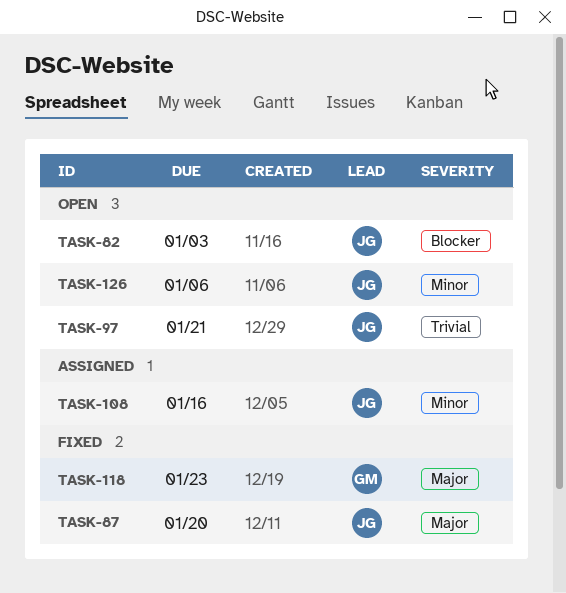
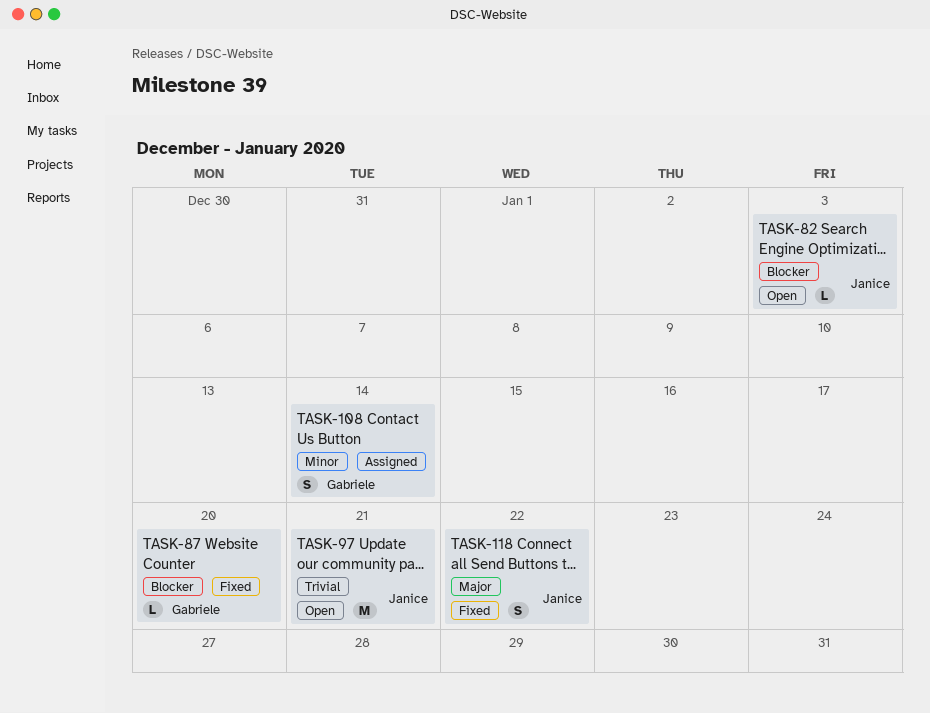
TASK-87, owner: Janice -> Gabriele
TASK-87, priority: Major -> Blocker
TASK-108, owner: Janice -> Gabriele
TASK-108, due: Jan 16 -> Jan 14
TASK-118, owner: Gabriele -> Janice
TASK-118, due: Jan 23 -> Jan 22
TASK-126: present -> none

